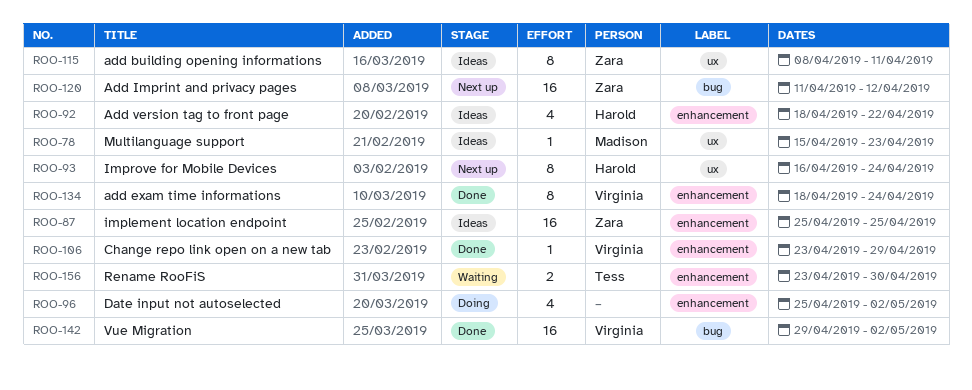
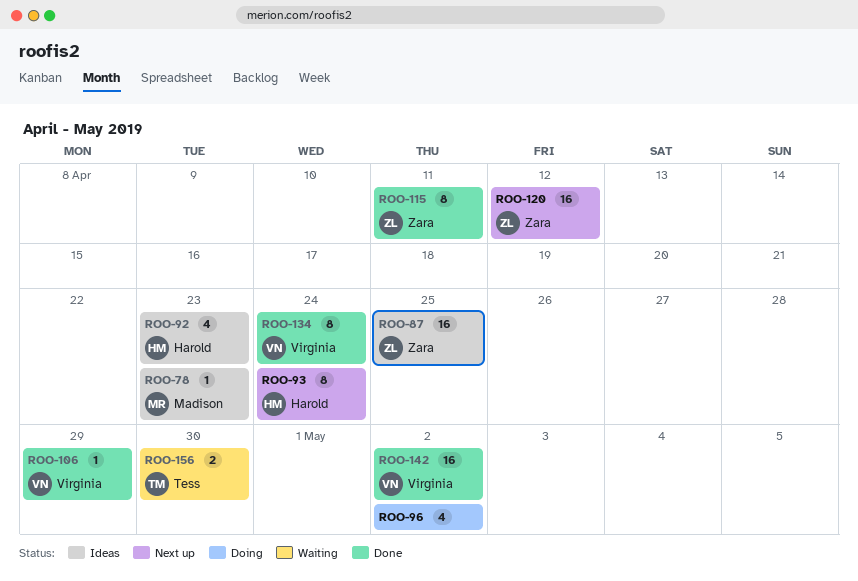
ROO-92, due: Apr 22 -> Apr 23
ROO-115, status: Ideas -> Done

